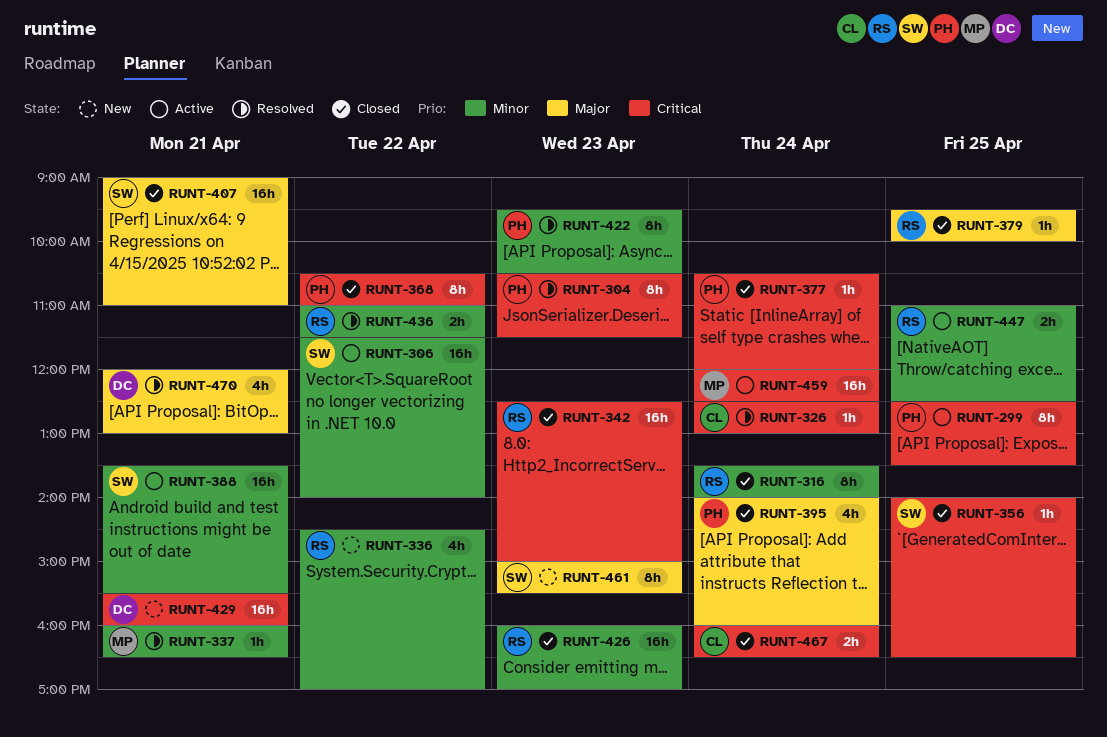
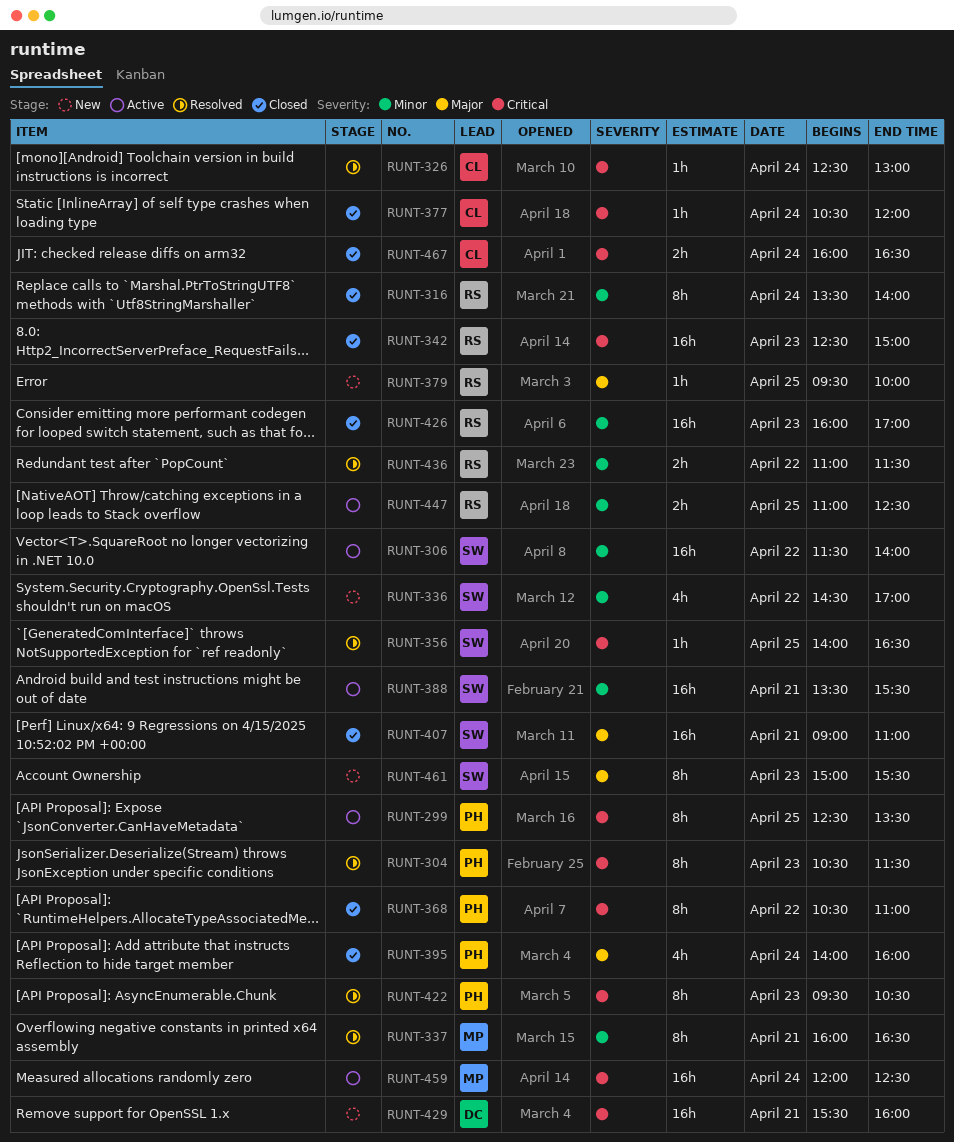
RUNT-336, owner: RS -> SW
RUNT-337, estimate: 1h -> 8h
RUNT-356, status: Closed -> Resolved
RUNT-377, owner: PH -> CL
RUNT-379, status: Closed -> New
RUNT-422, priority: Minor -> Critical
RUNT-470: present -> none

